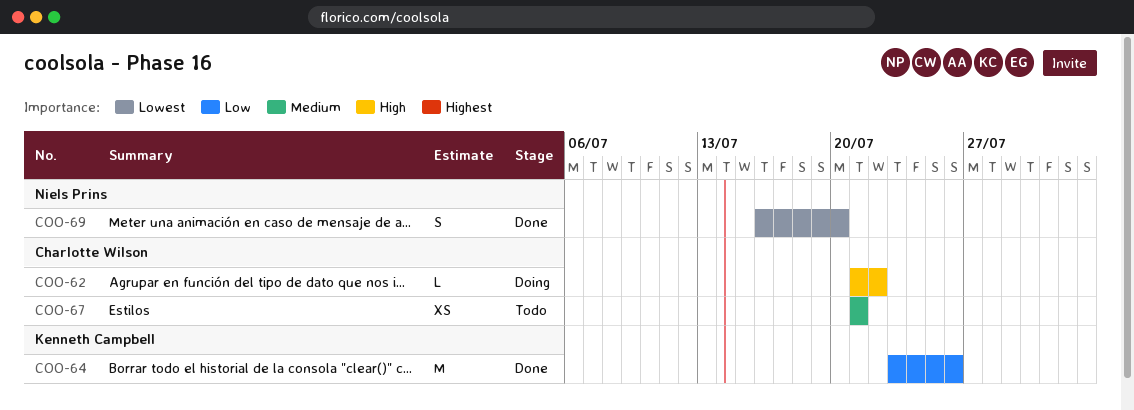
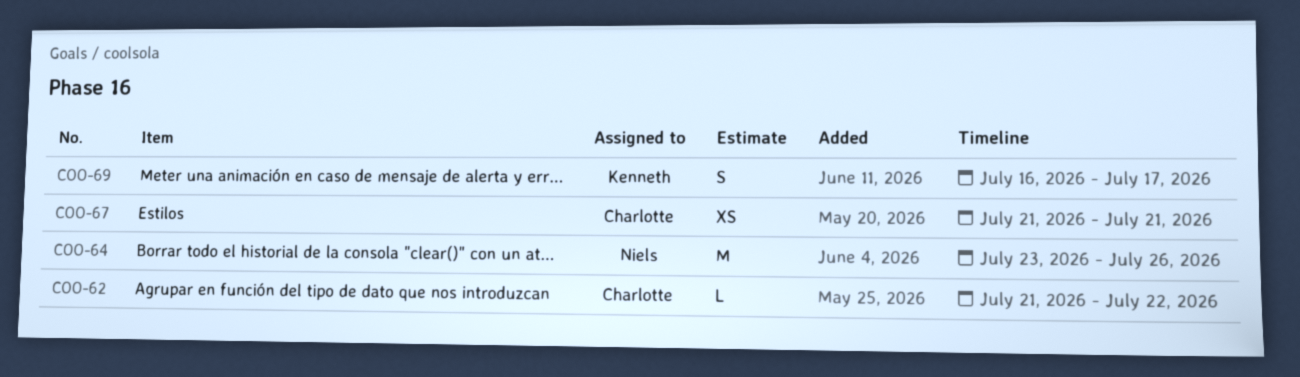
COO-64, owner: Kenneth Campbell -> Niels Prins
COO-69, owner: Niels Prins -> Kenneth Campbell
COO-69, due: Jul 20 -> Jul 17

